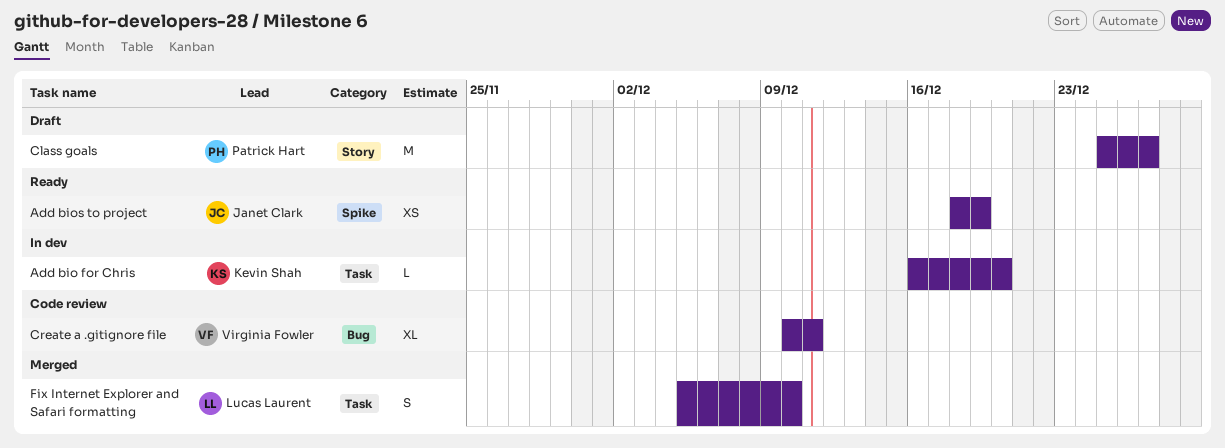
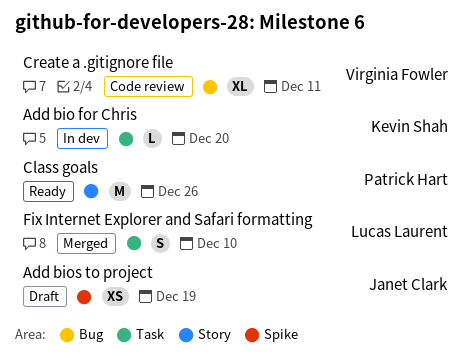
Add bios to project, status: Ready -> Draft
Class goals, status: Draft -> Ready
Class goals, due: Dec 27 -> Dec 26

